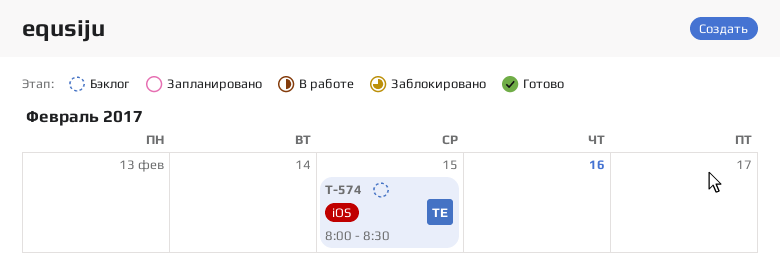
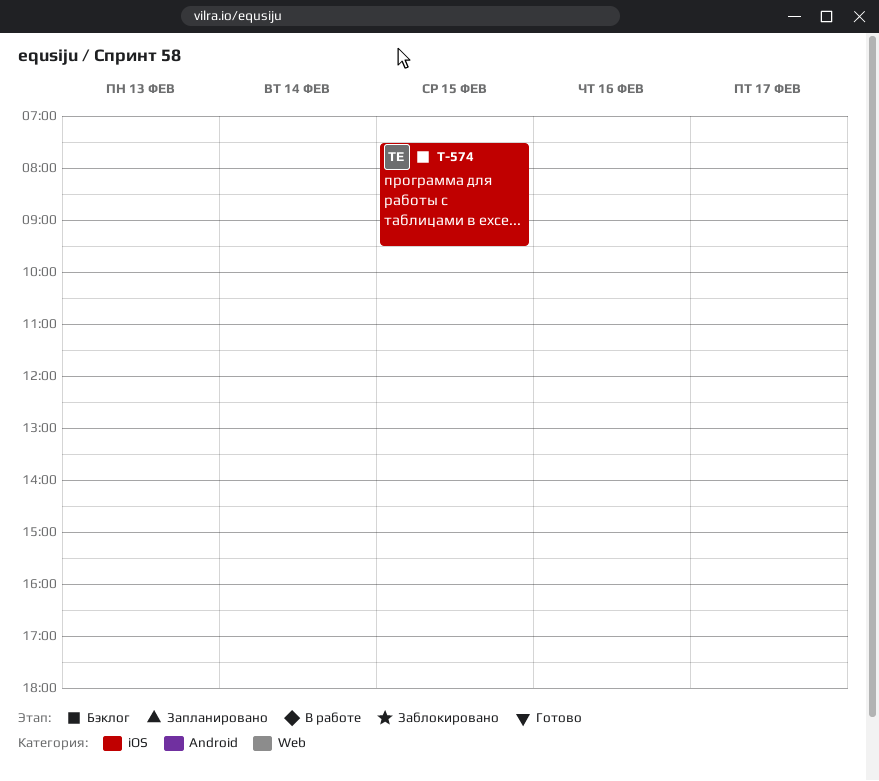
T-574, begins: 08:00 -> 07:30
T-574, ends: 08:30 -> 09:30

